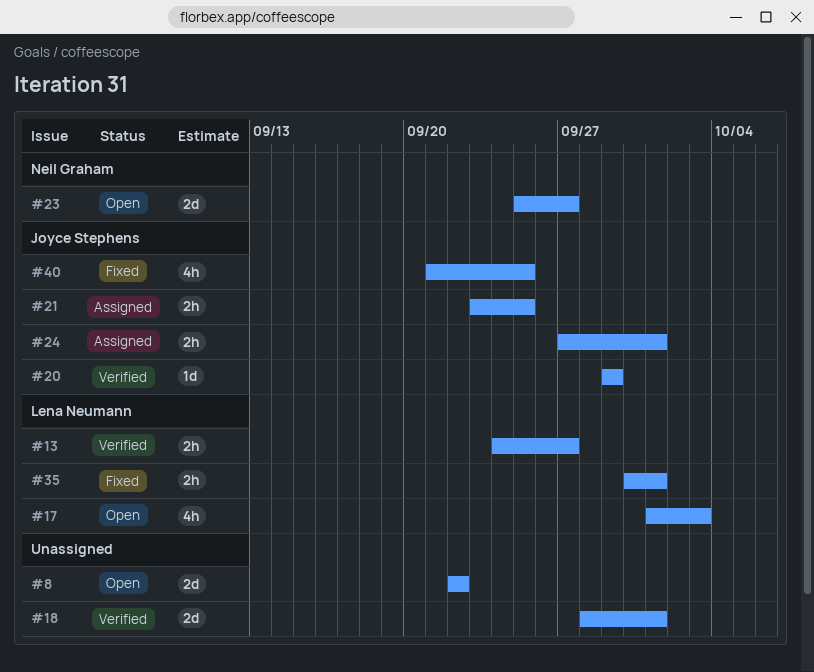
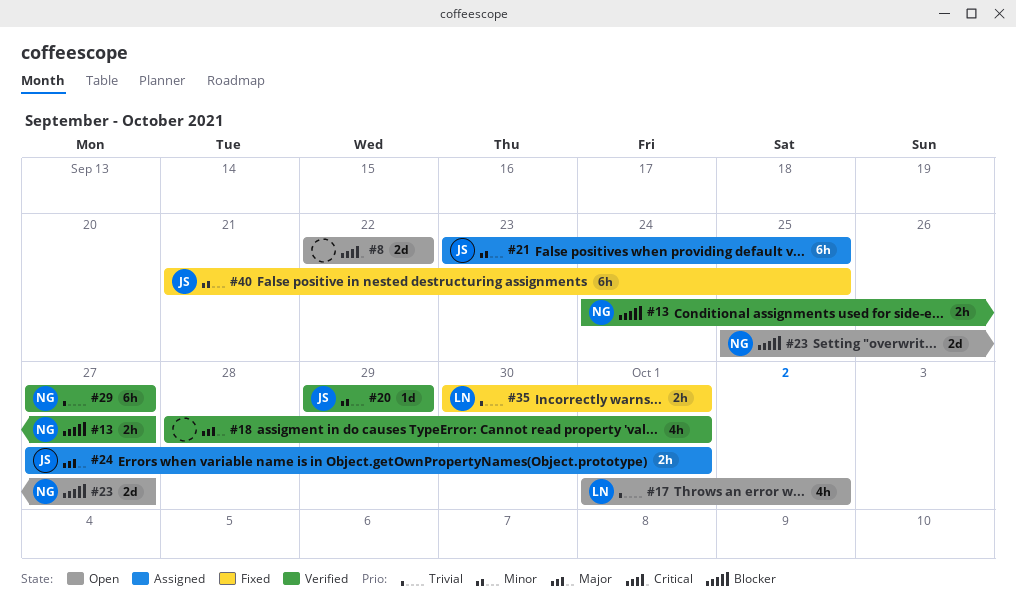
#13, owner: Lena Neumann -> Neil Graham
#17, due: Oct 3 -> Oct 2
#18, estimate: 2d -> 4h
#21, estimate: 2h -> 6h
#29: none -> present
#40, estimate: 4h -> 6h

